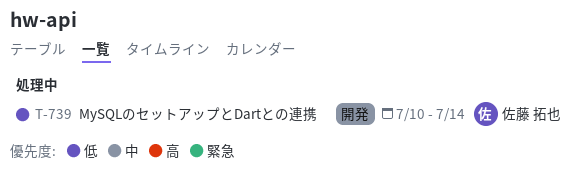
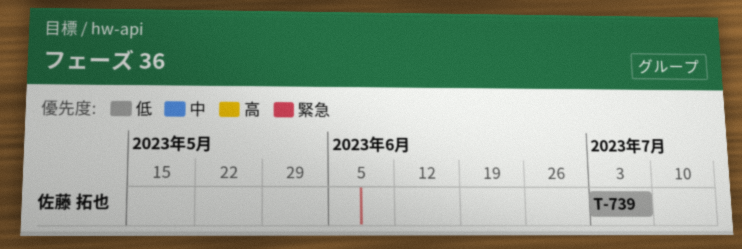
T-739, start: Jul 10 -> Jul 3
T-739, due: Jul 14 -> Jul 7

